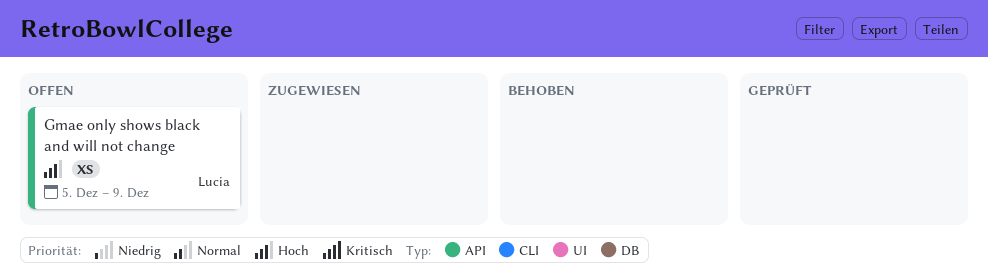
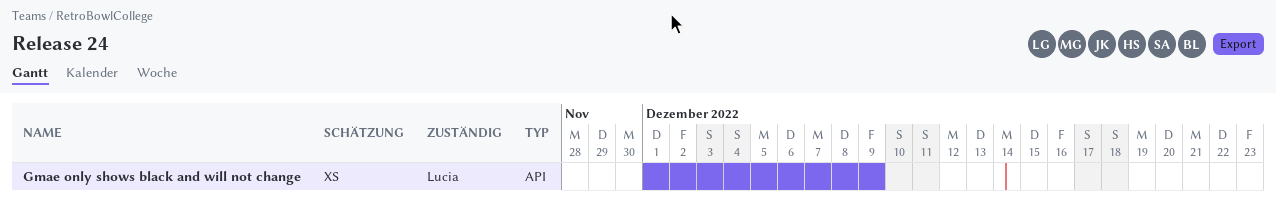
Gmae only shows black and will not change, start: Dec 5 -> Dec 1

